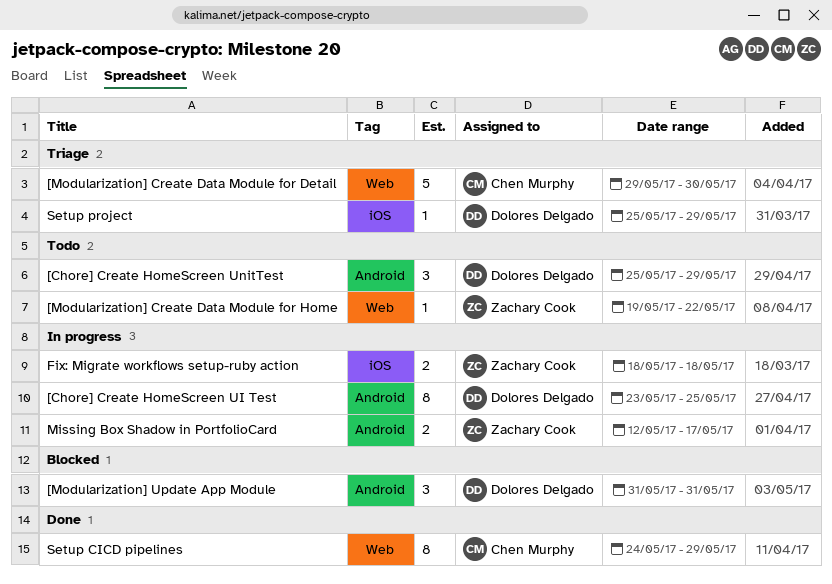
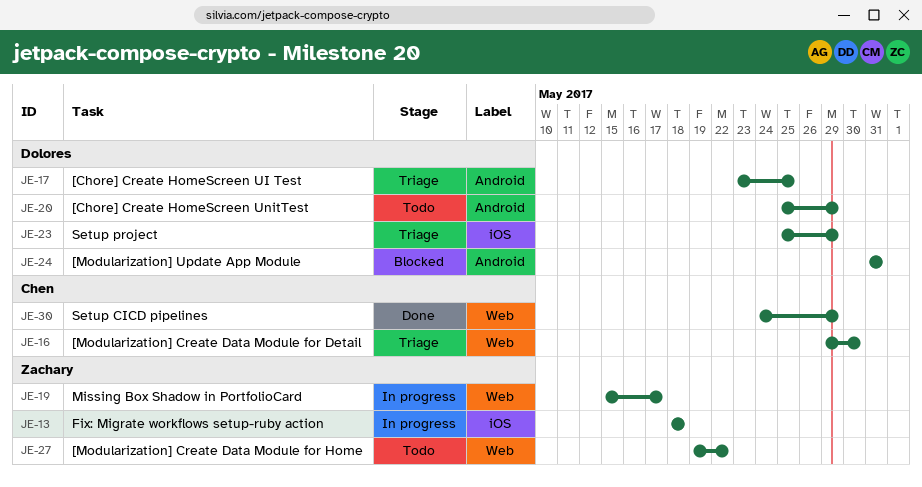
[Chore] Create HomeScreen UI Test, status: In progress -> Triage
Missing Box Shadow in PortfolioCard, label: Android -> Web
Missing Box Shadow in PortfolioCard, start: May 12 -> May 15

